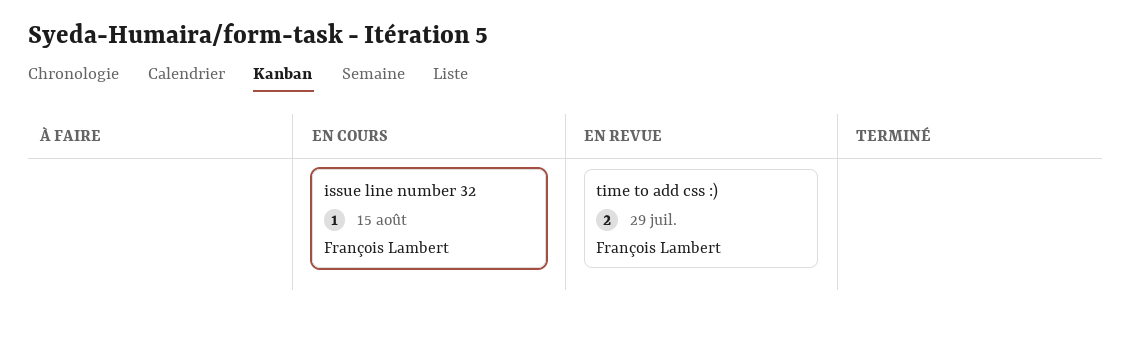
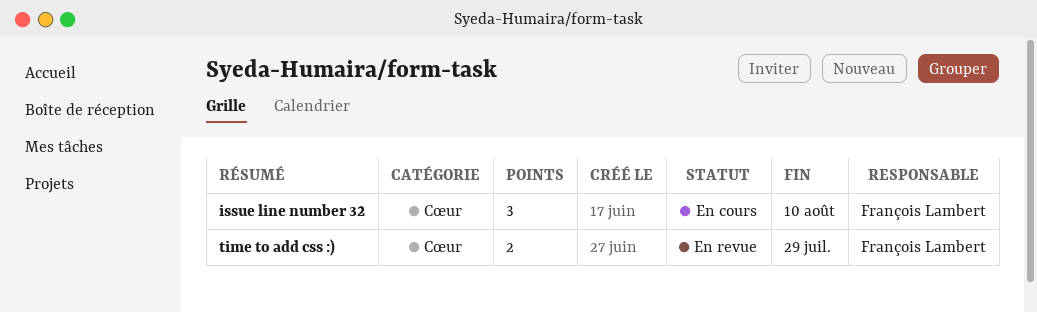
issue line number 32, estimate: 1 -> 3
issue line number 32, due: Aug 15 -> Aug 10

